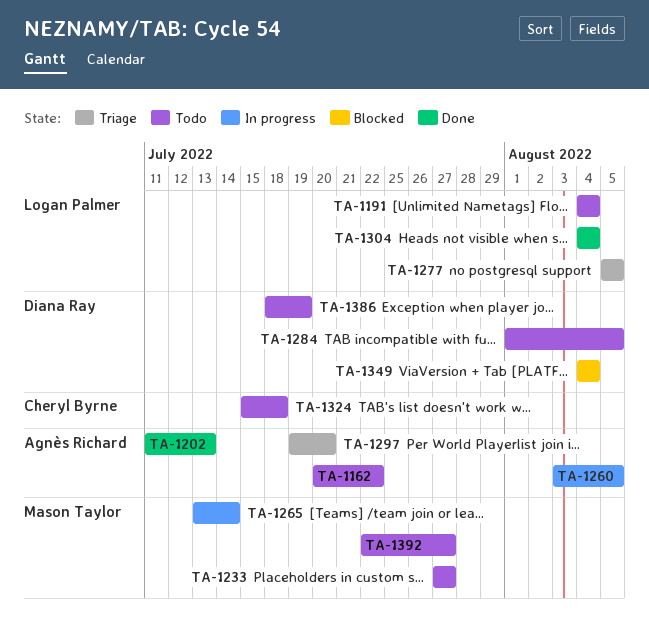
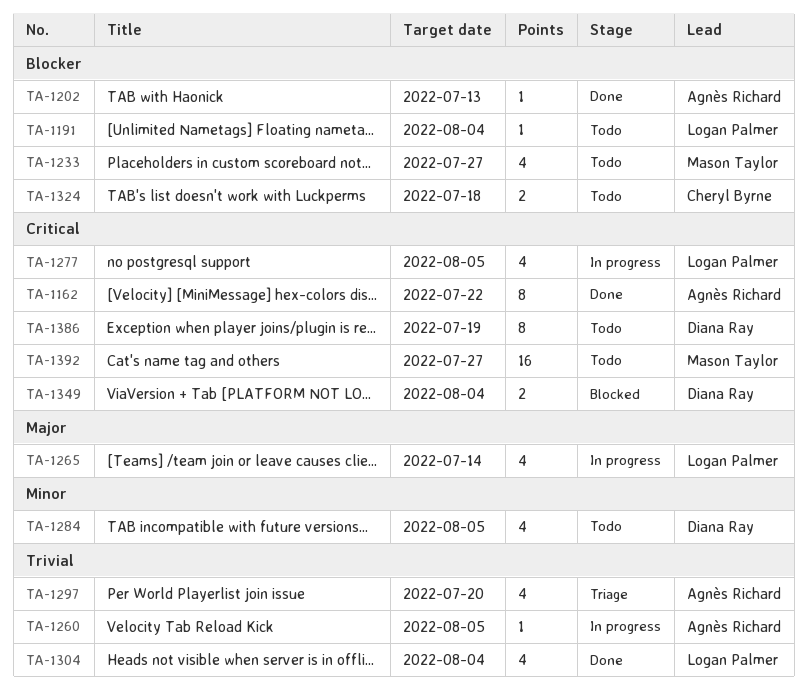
TA-1162, status: Todo -> Done
TA-1265, owner: Mason Taylor -> Logan Palmer
TA-1277, status: Triage -> In progress

